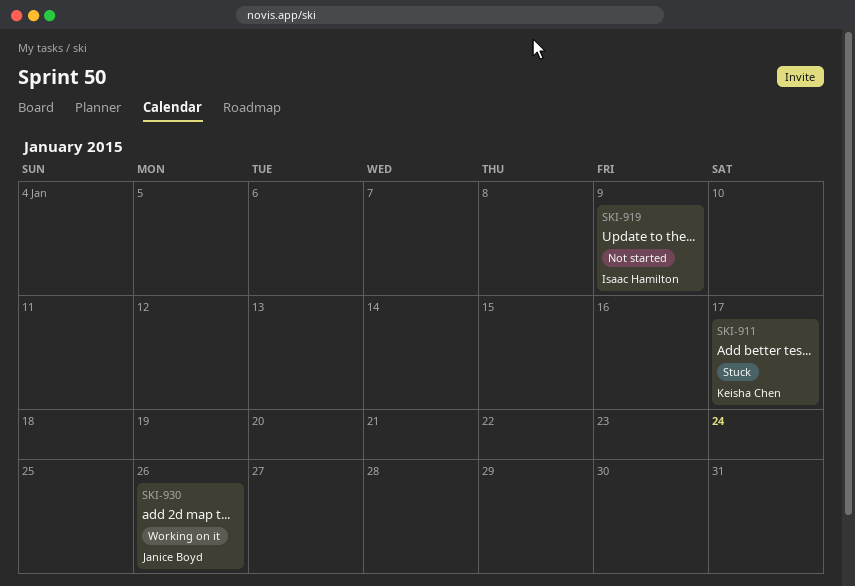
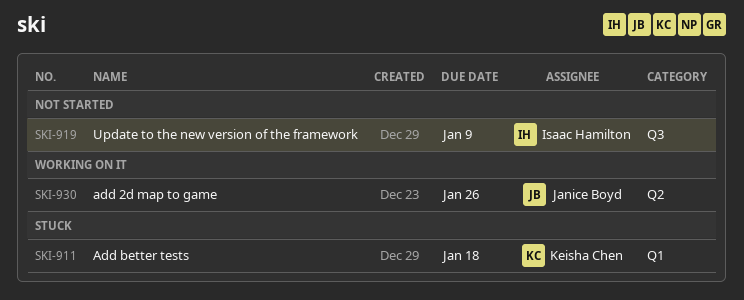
SKI-911, due: Jan 17 -> Jan 18

